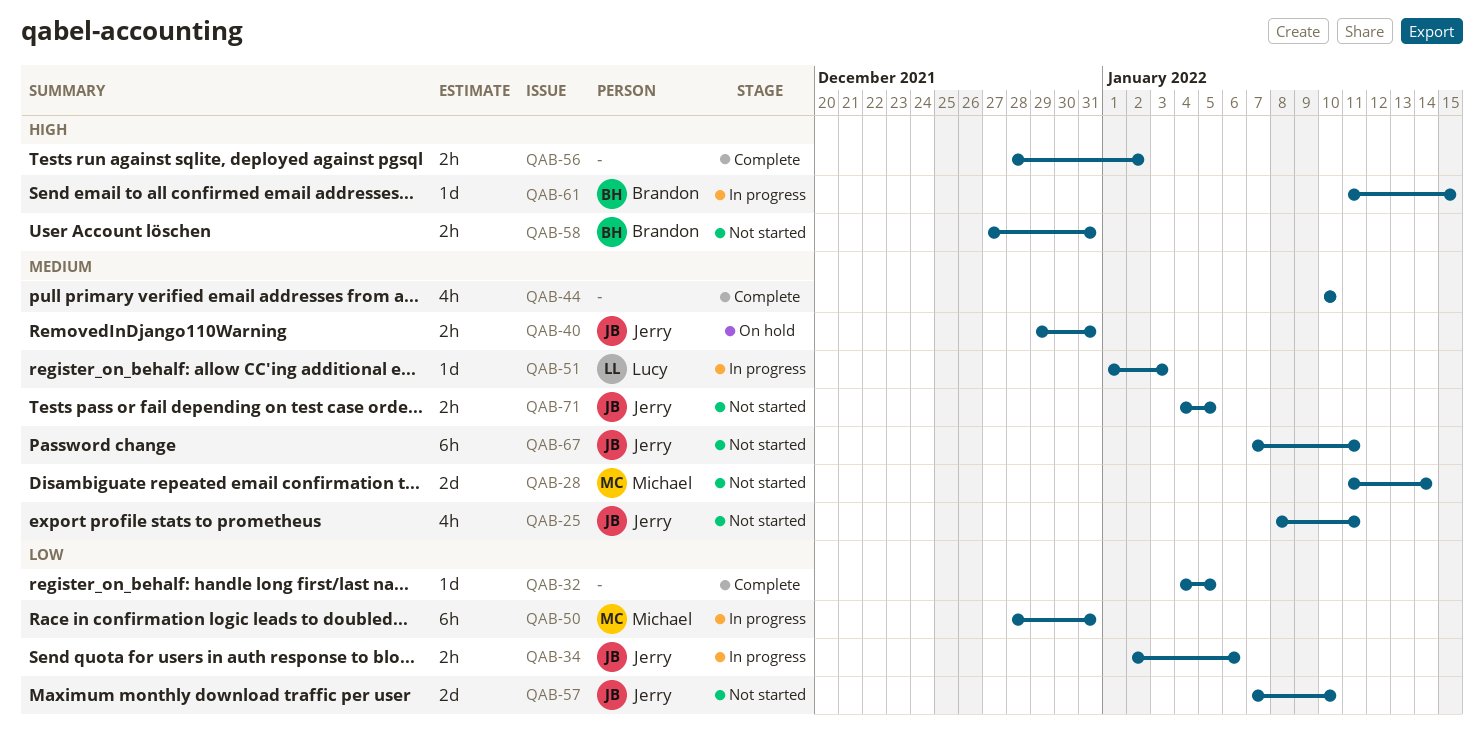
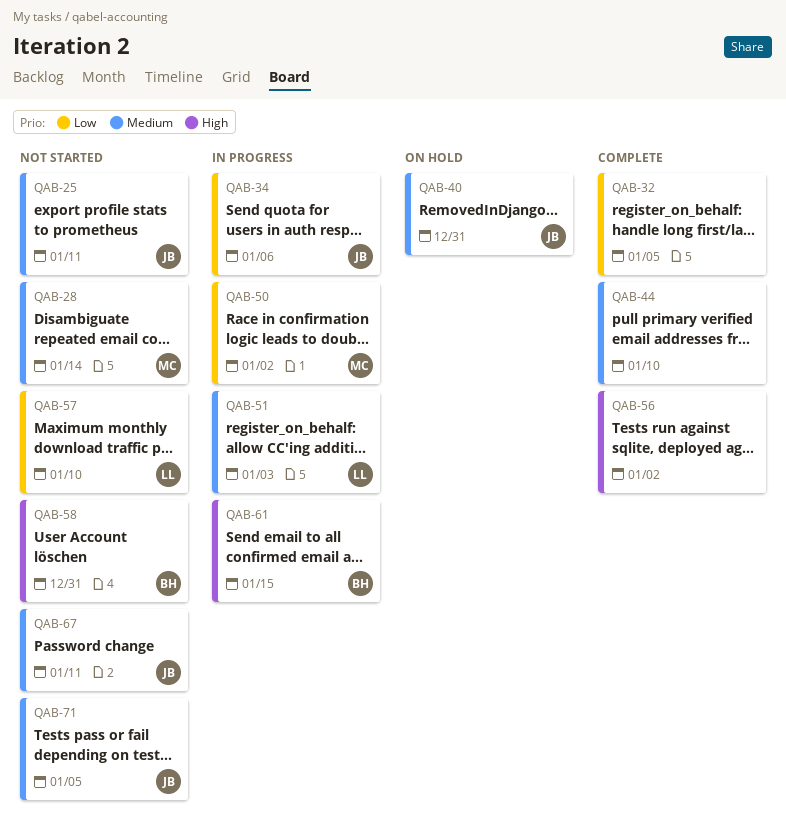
QAB-50, due: Dec 31 -> Jan 2
QAB-57, owner: Jerry -> Lucy

